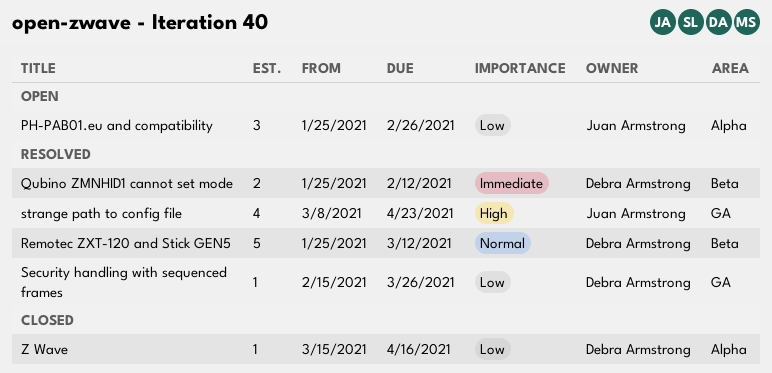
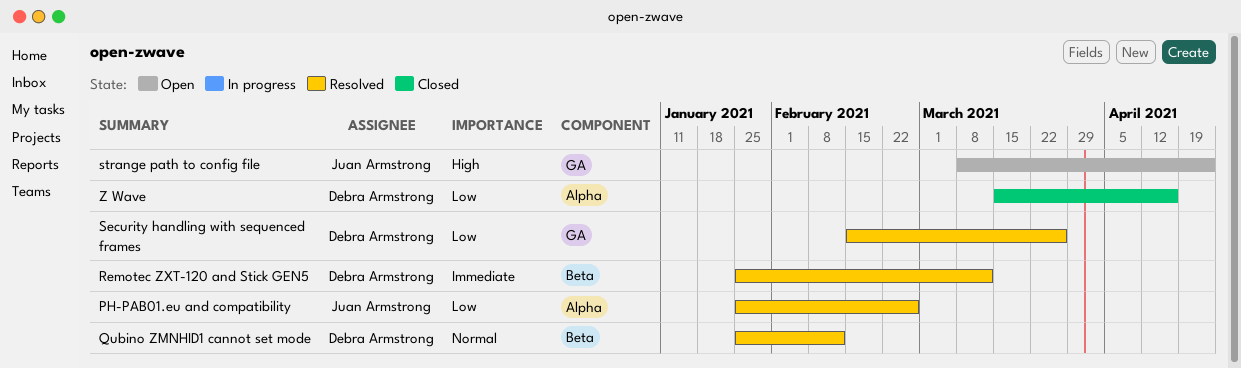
PH-PAB01.eu and compatibility, status: Open -> Resolved
Qubino ZMNHID1 cannot set mode, priority: Immediate -> Normal
Remotec ZXT-120 and Stick GEN5, priority: Normal -> Immediate
strange path to config file, status: Resolved -> Open

